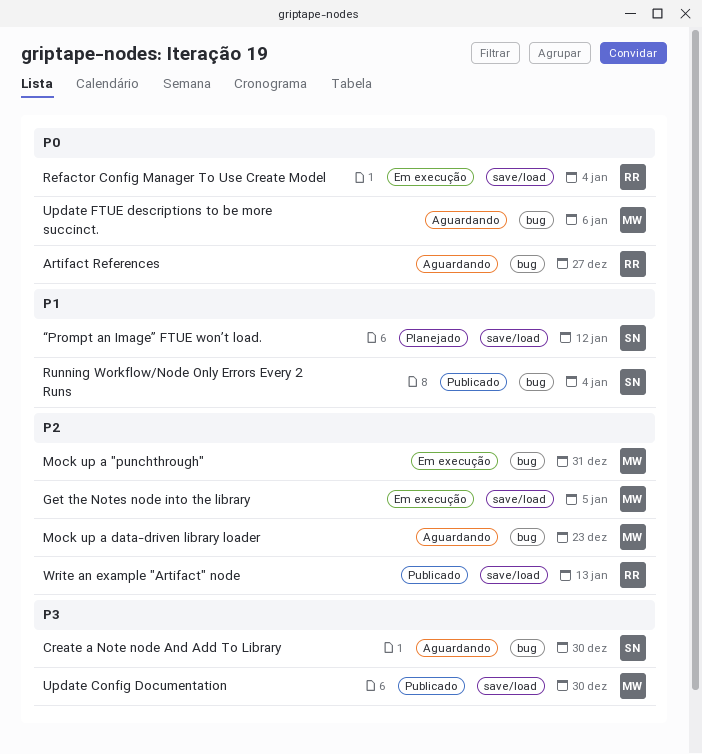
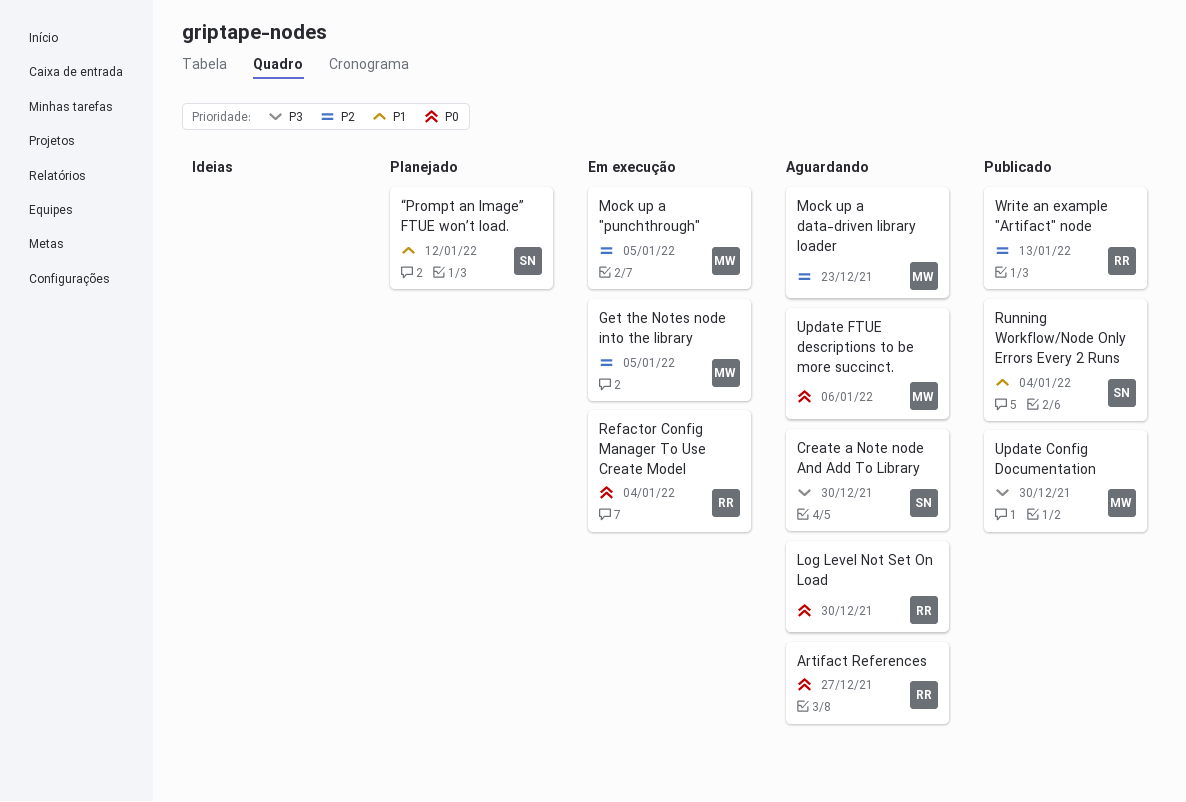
Log Level Not Set On Load: none -> present
Mock up a "punchthrough", due: Dec 31 -> Jan 5

